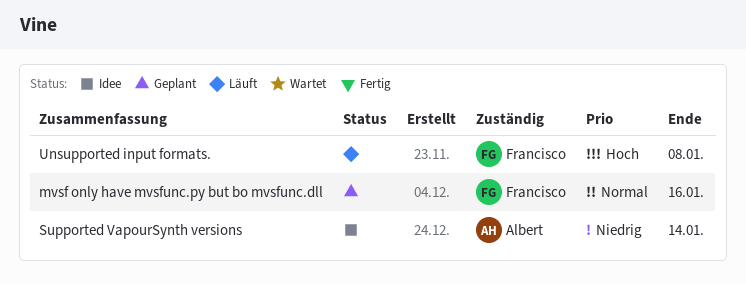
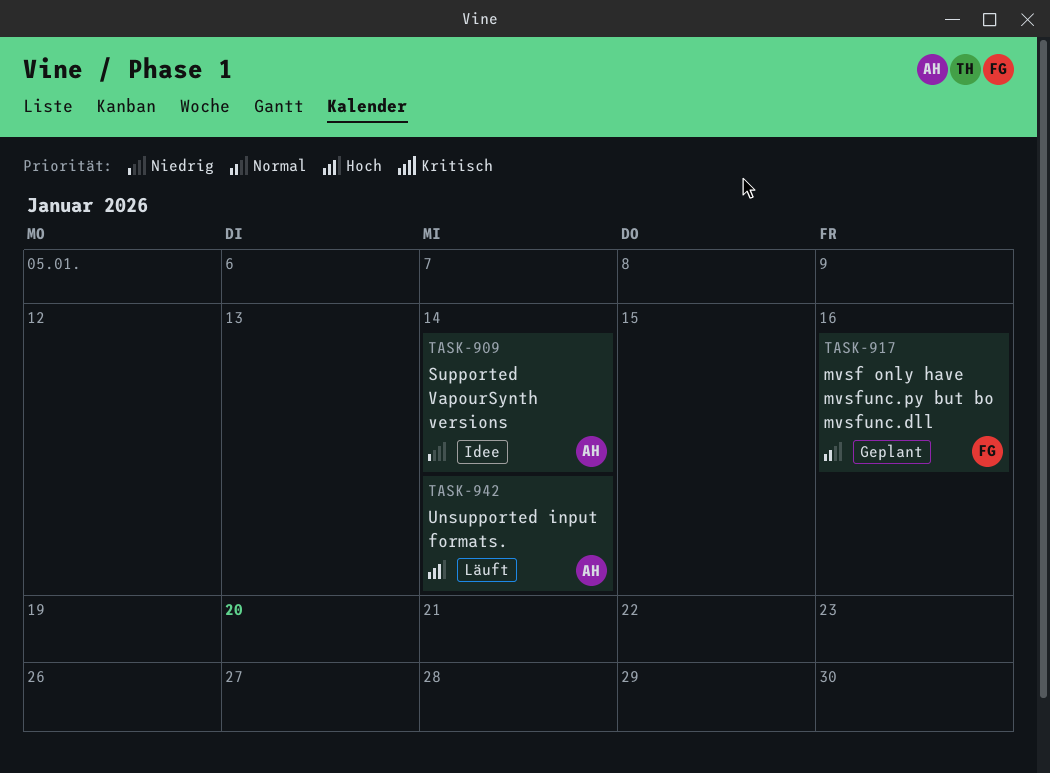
Unsupported input formats., owner: Francisco -> Albert
Unsupported input formats., due: Jan 8 -> Jan 14

